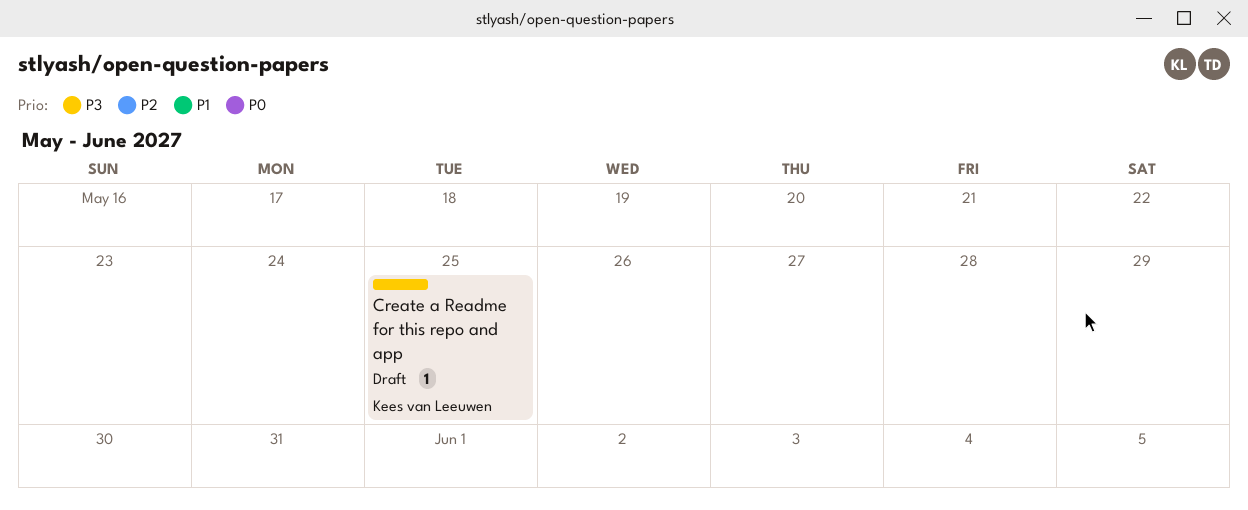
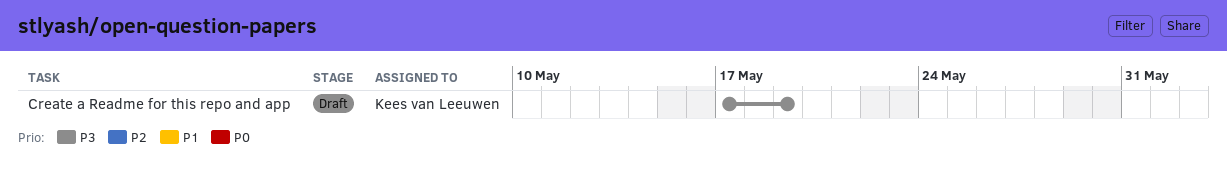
Create a Readme for this repo and app, due: May 25 -> May 19

